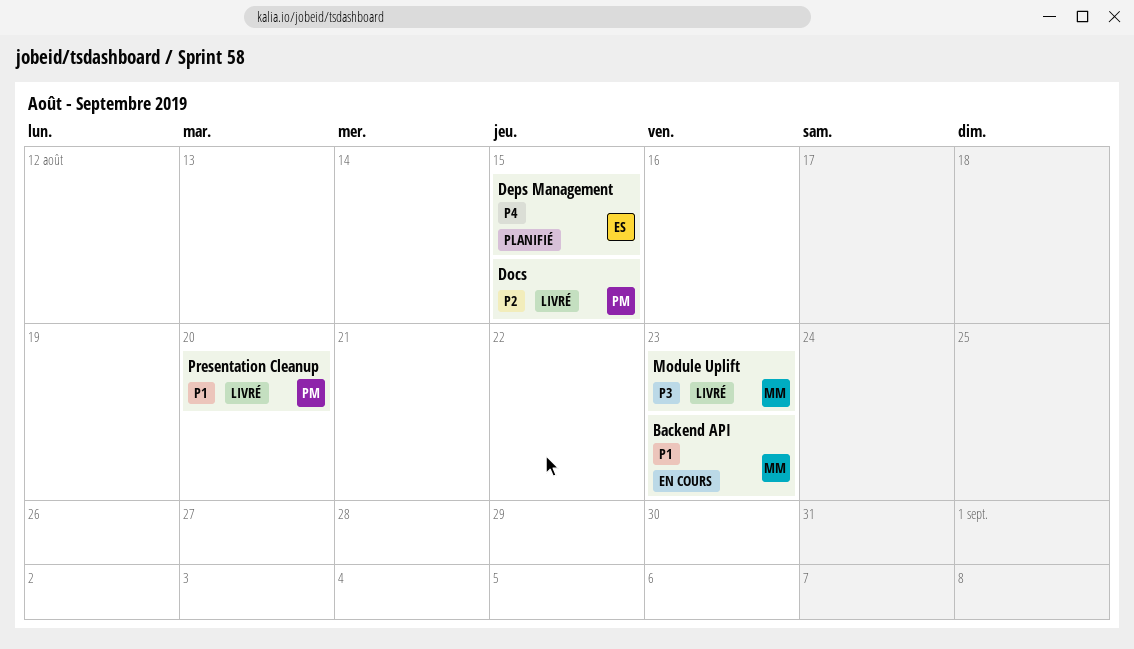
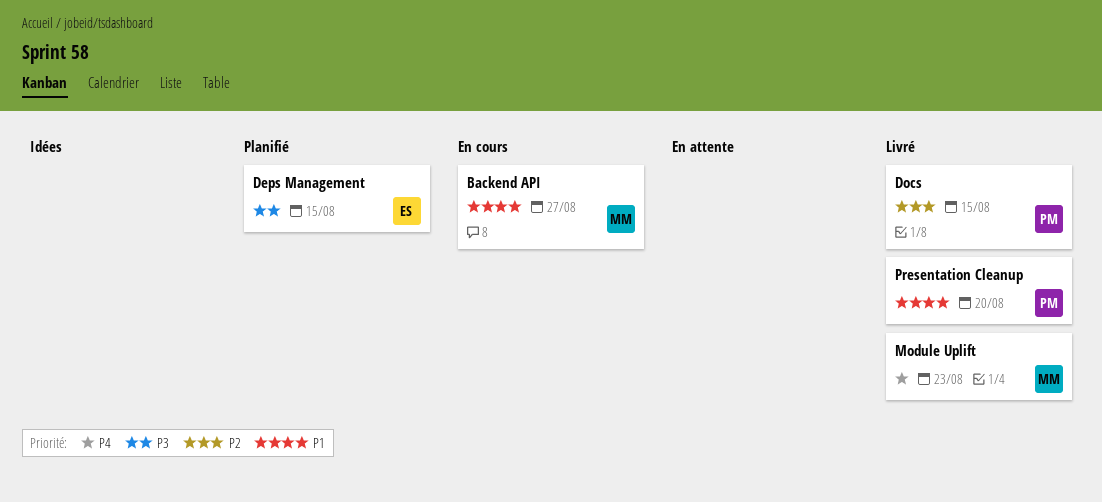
Backend API, due: Aug 23 -> Aug 27
Deps Management, priority: P4 -> P3
Module Uplift, priority: P3 -> P4

